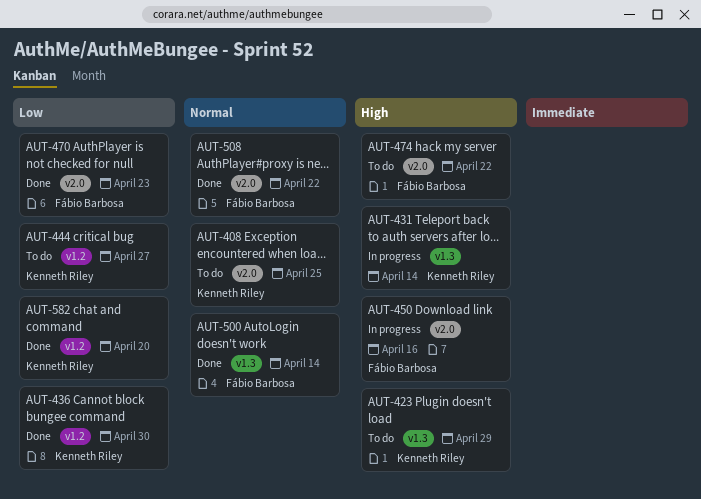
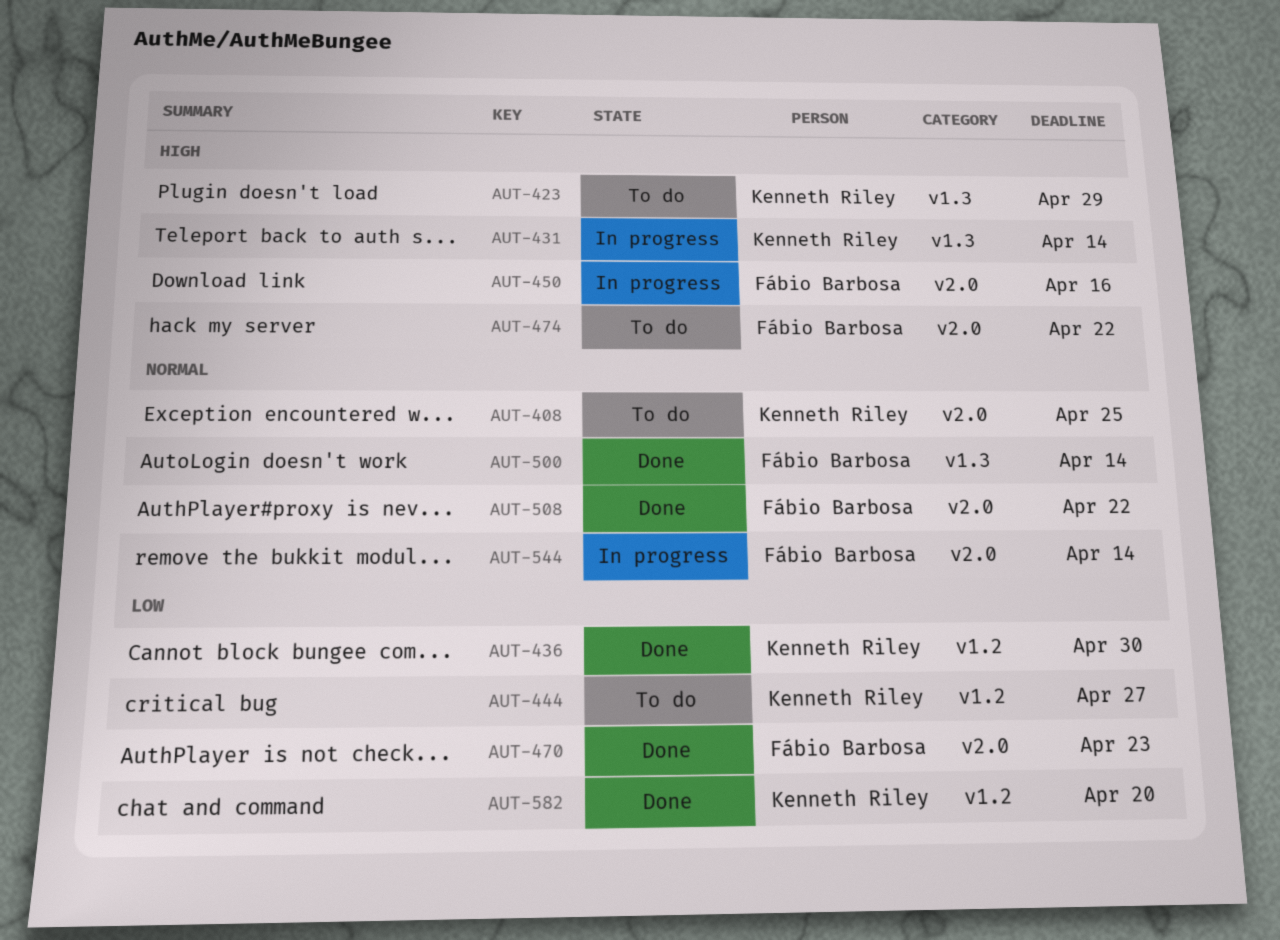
AUT-544: none -> present

